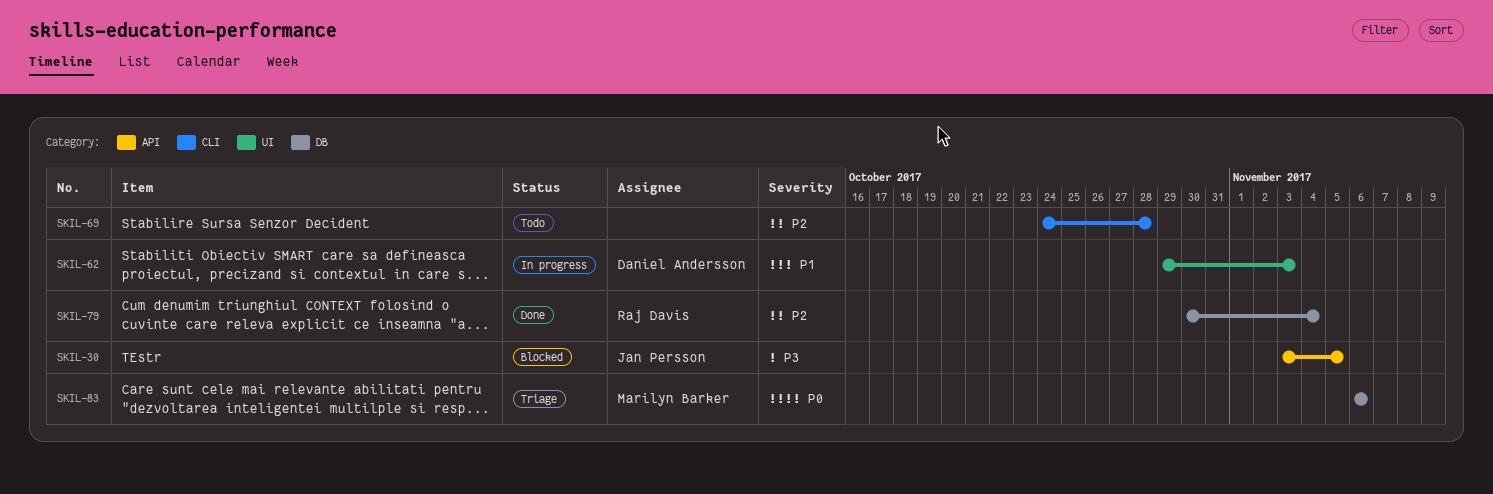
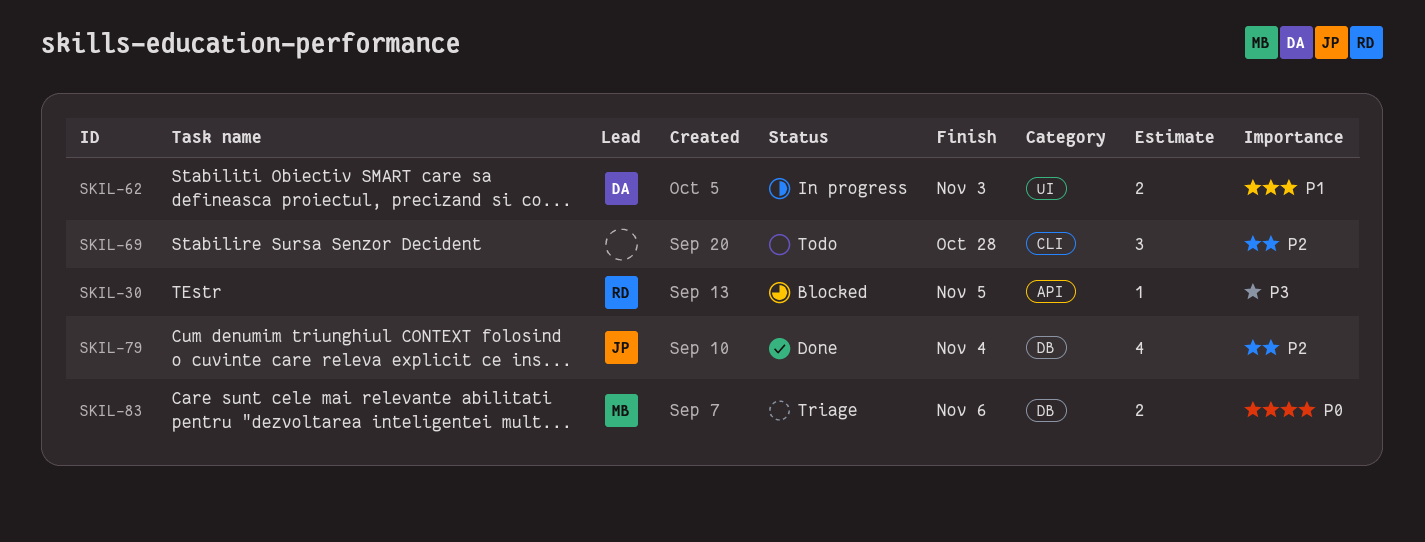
SKIL-30, owner: Jan Persson -> Raj Davis
SKIL-79, owner: Raj Davis -> Jan Persson

